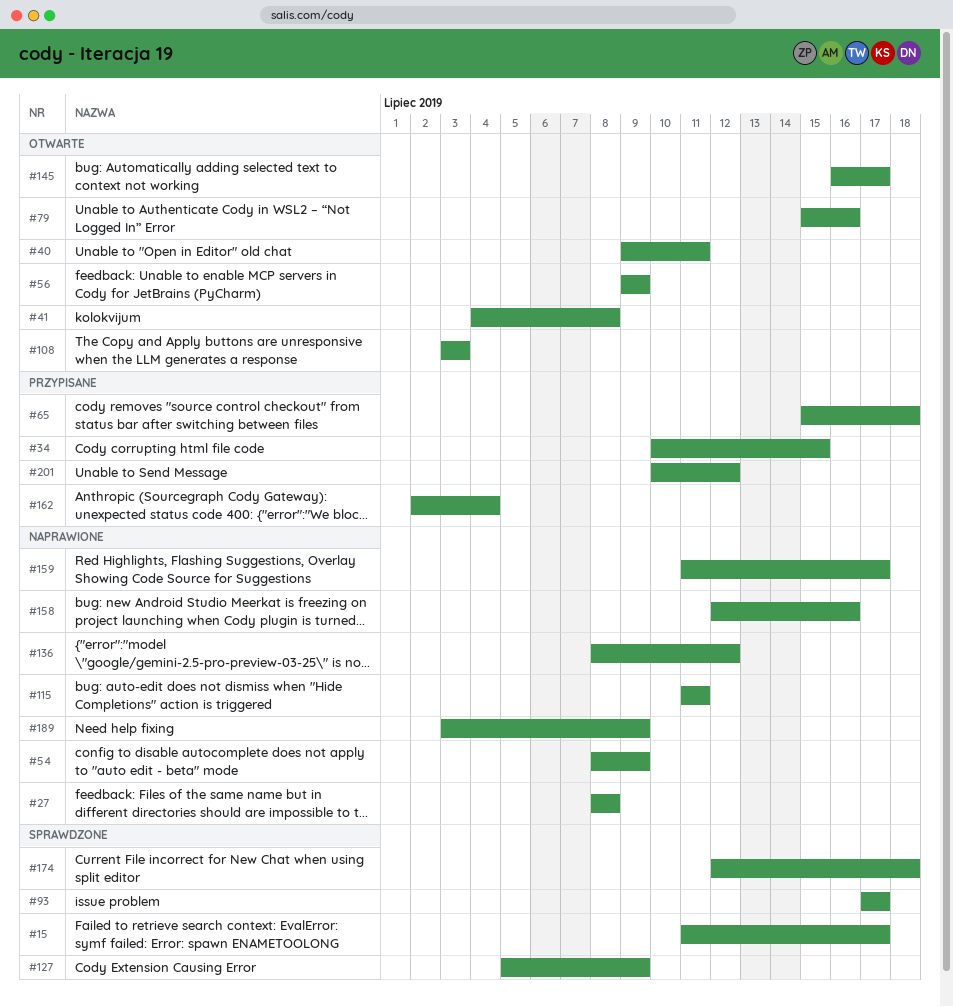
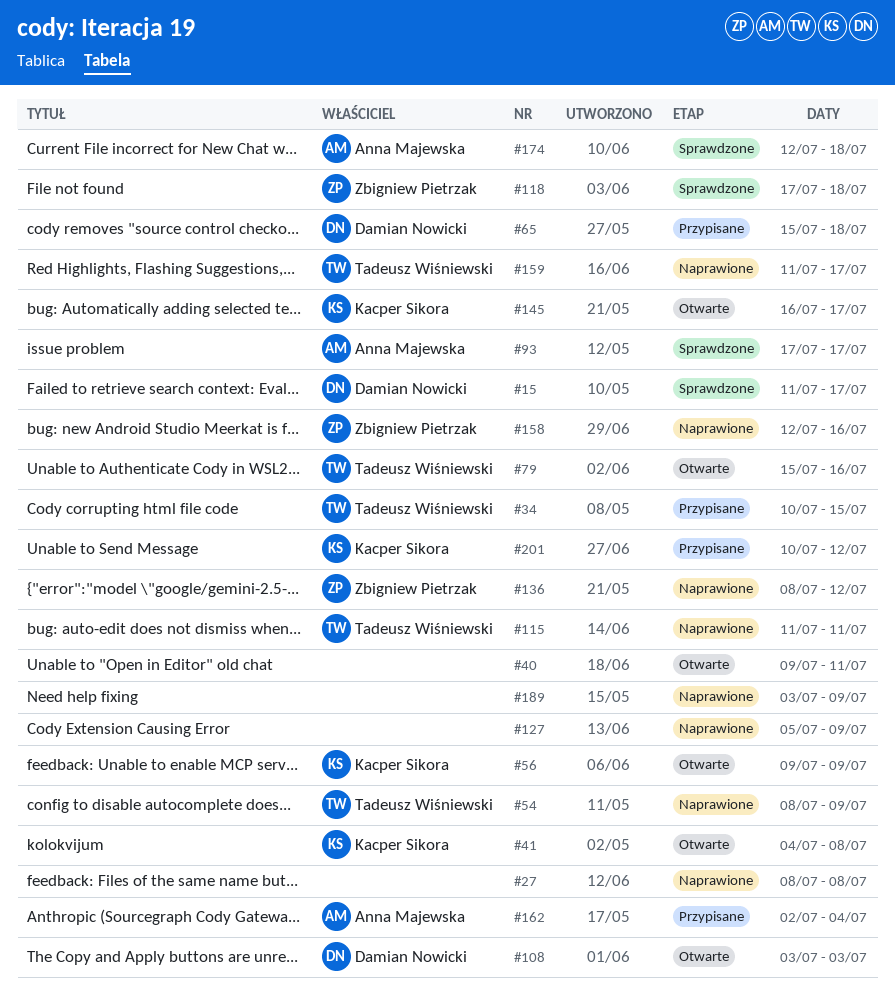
#118: none -> present
#127, status: Sprawdzone -> Naprawione

